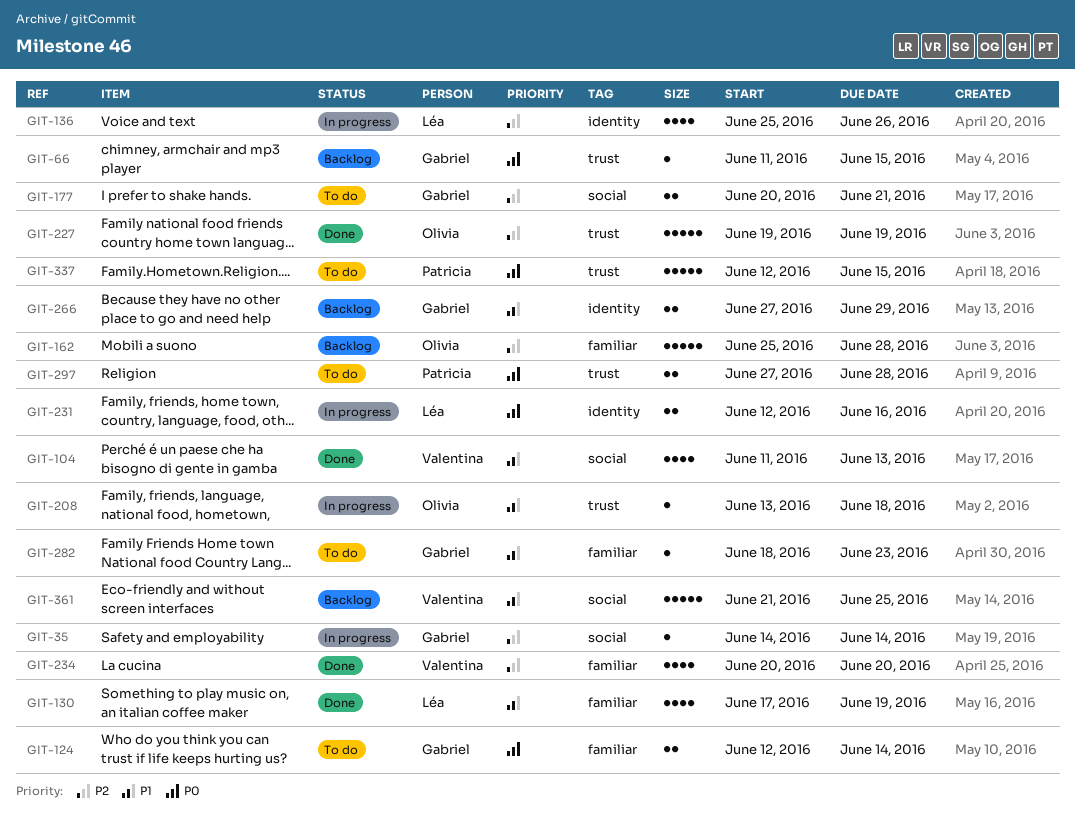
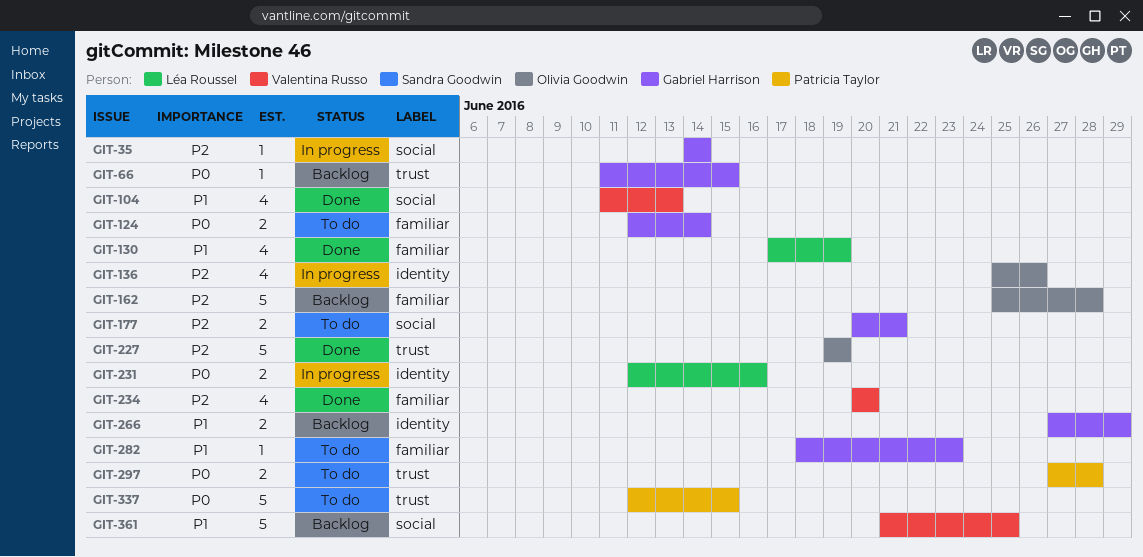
GIT-136, owner: Léa Roussel -> Olivia Goodwin
GIT-208: present -> none

